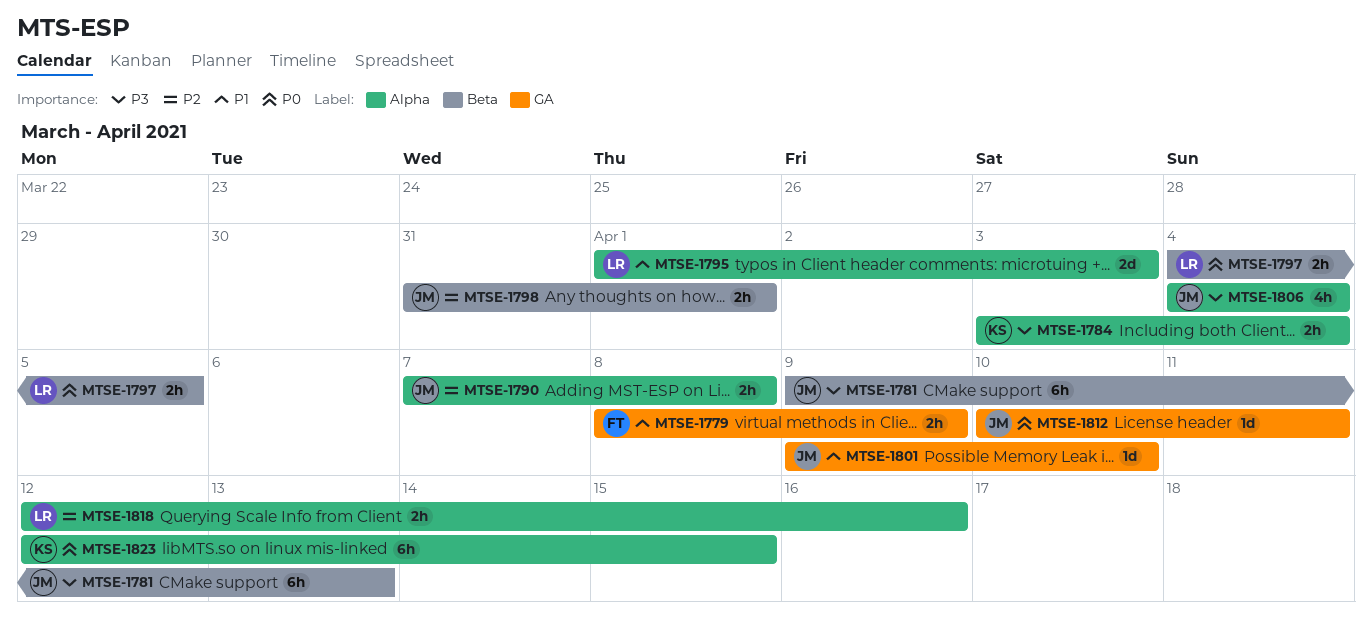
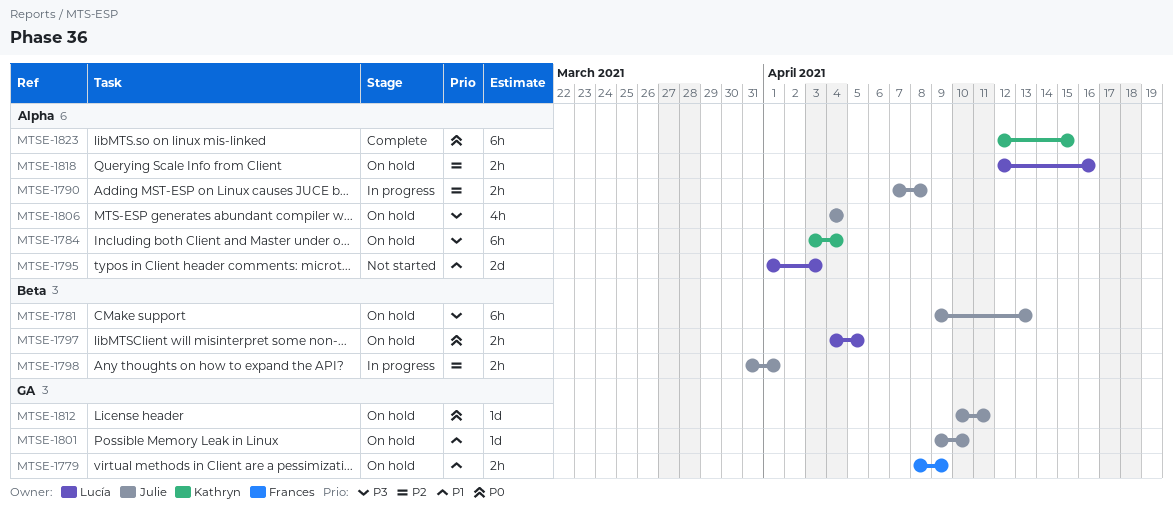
MTSE-1784, estimate: 2h -> 6h

